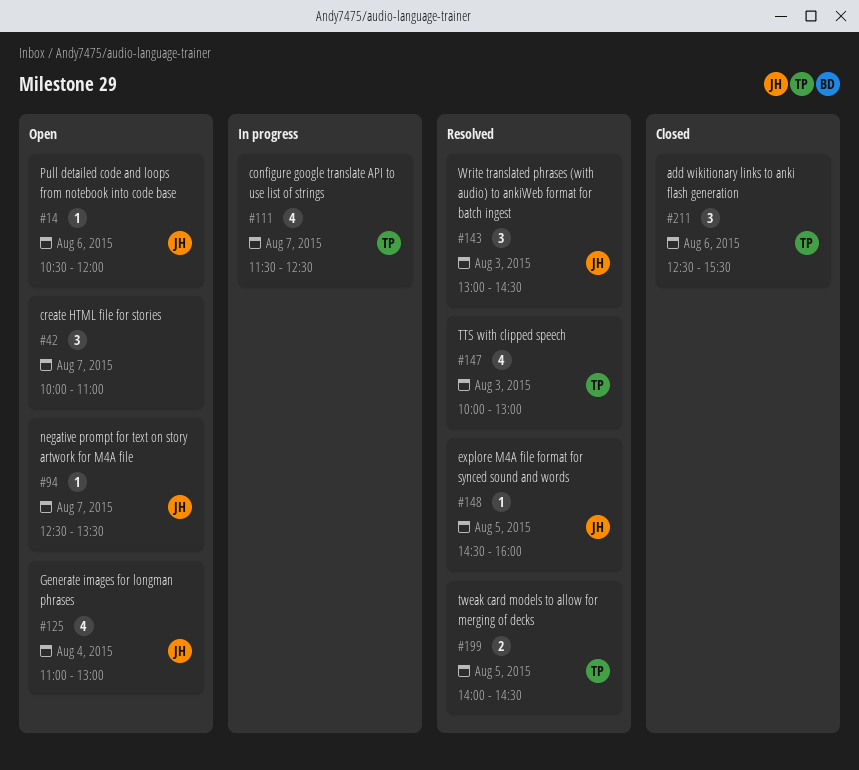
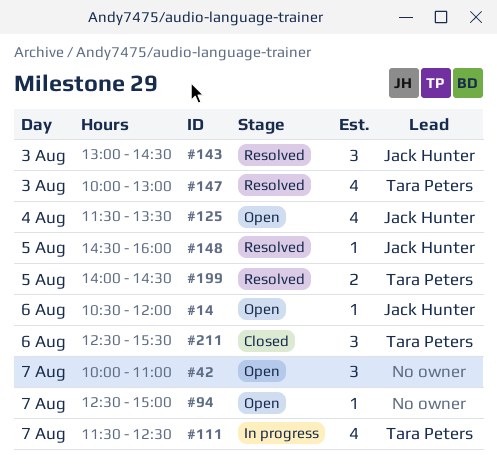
#94, owner: Jack Hunter -> none
#94, ends: 13:30 -> 15:00
#125, begins: 11:00 -> 11:30
#125, ends: 13:00 -> 13:30

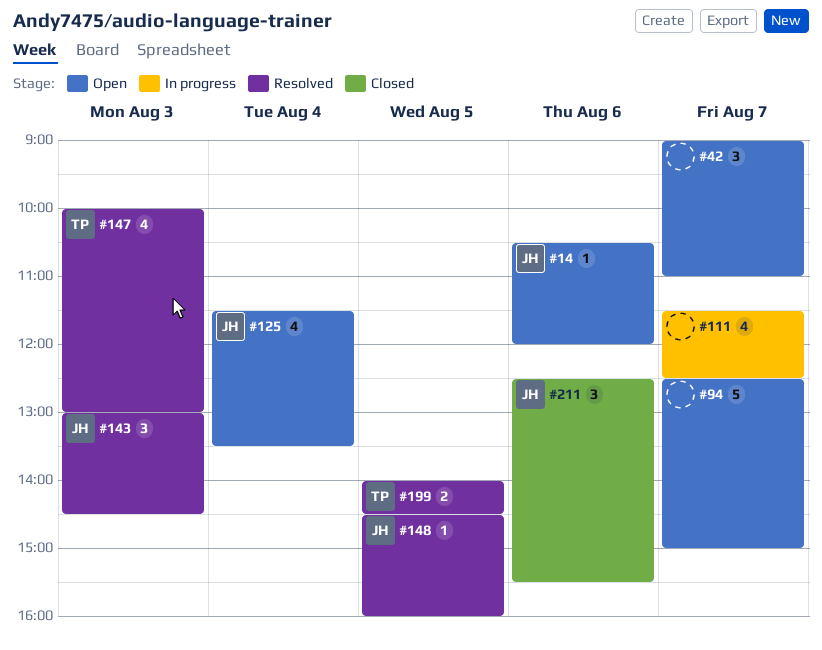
#42, begins: 10:00 -> 09:00
#94, estimate: 1 -> 5
#111, owner: Tara Peters -> none
#211, owner: Tara Peters -> Jack Hunter

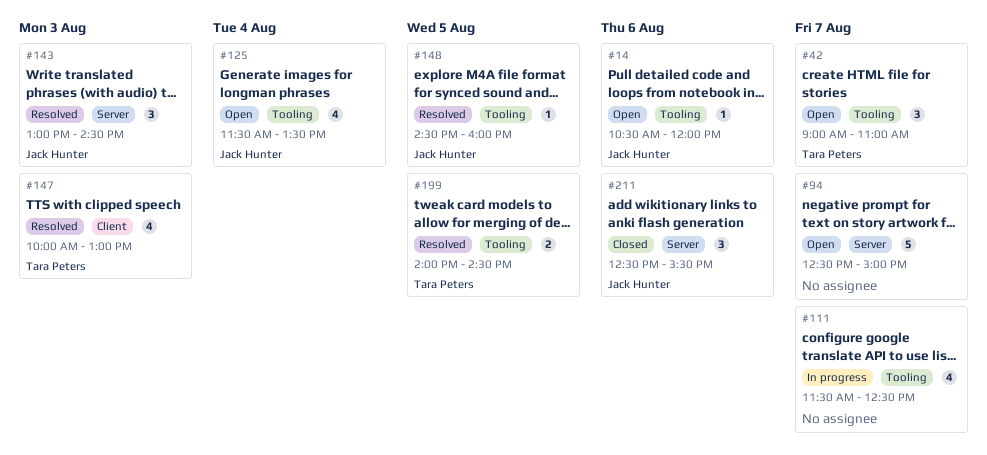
#42, owner: none -> Tara Peters

